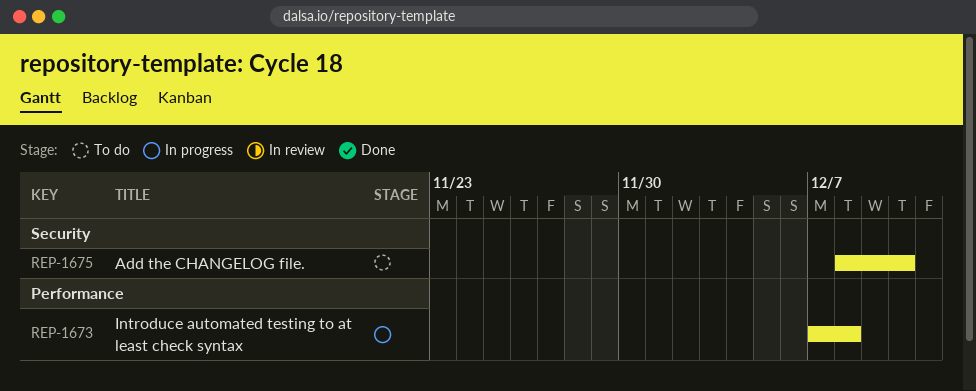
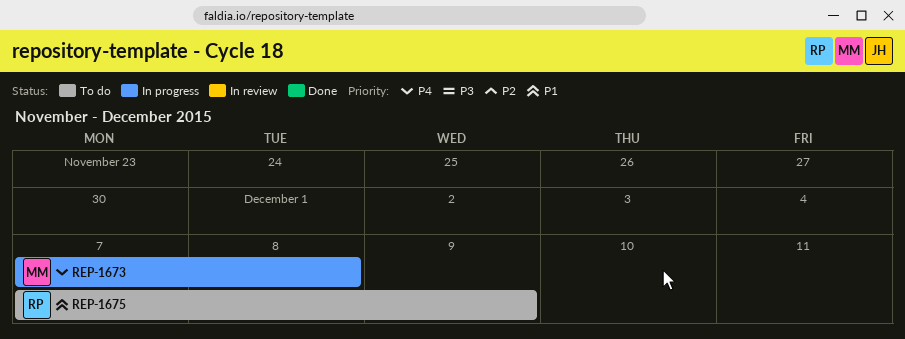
REP-1675, start: Dec 8 -> Dec 7
REP-1675, due: Dec 10 -> Dec 9

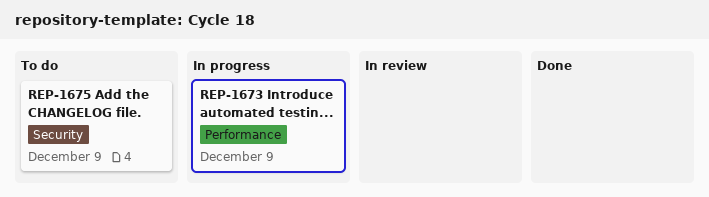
REP-1673, due: Dec 8 -> Dec 9

